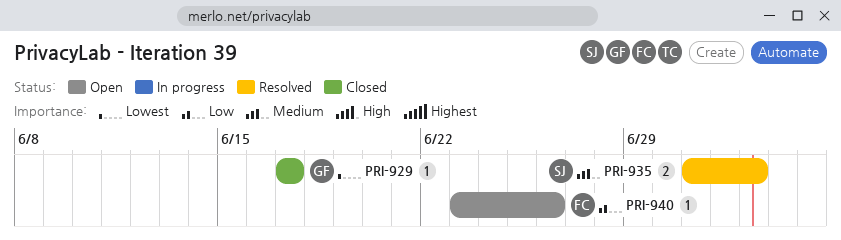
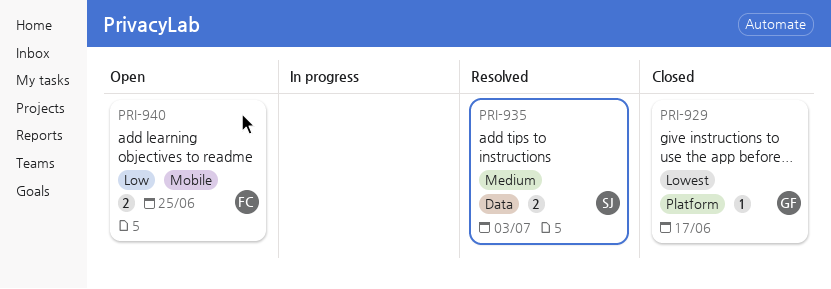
PRI-940, estimate: 1 -> 2
PRI-940, due: Jun 26 -> Jun 25

